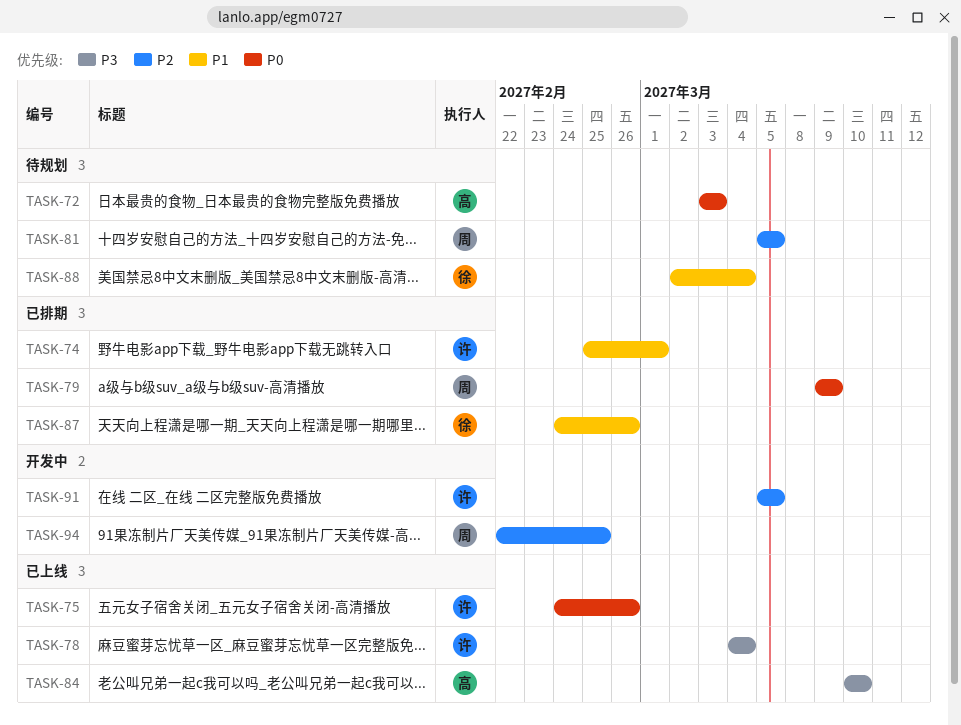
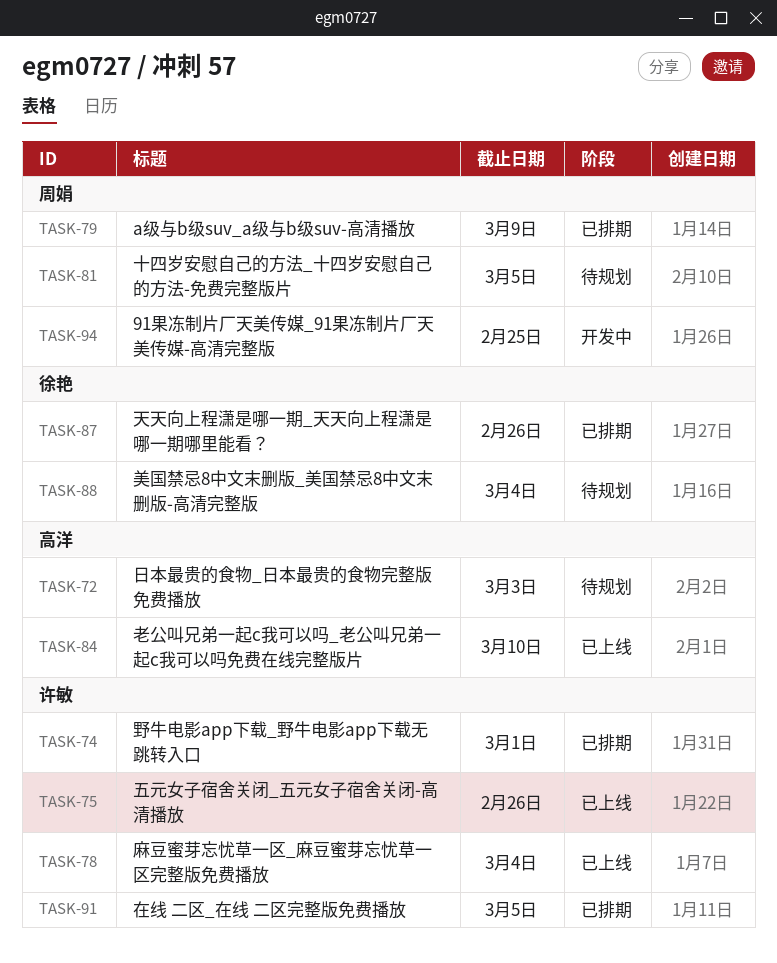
TASK-91, status: 开发中 -> 已排期

